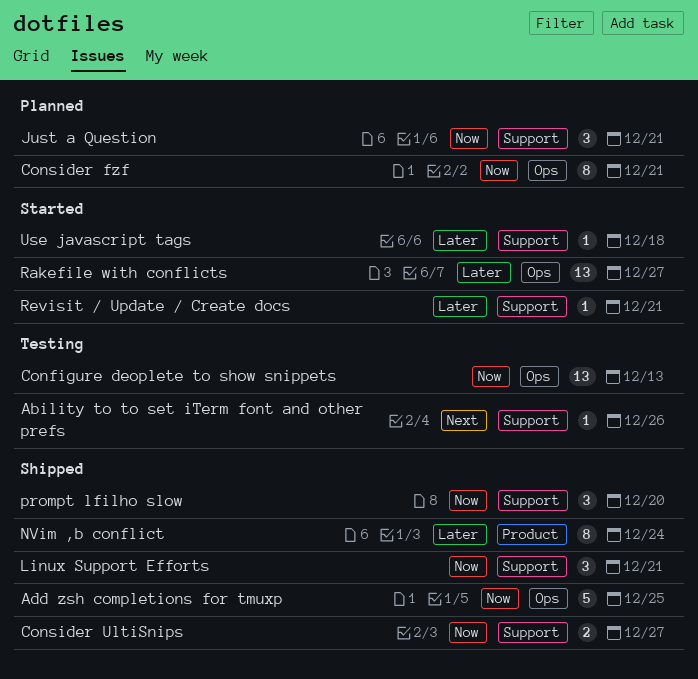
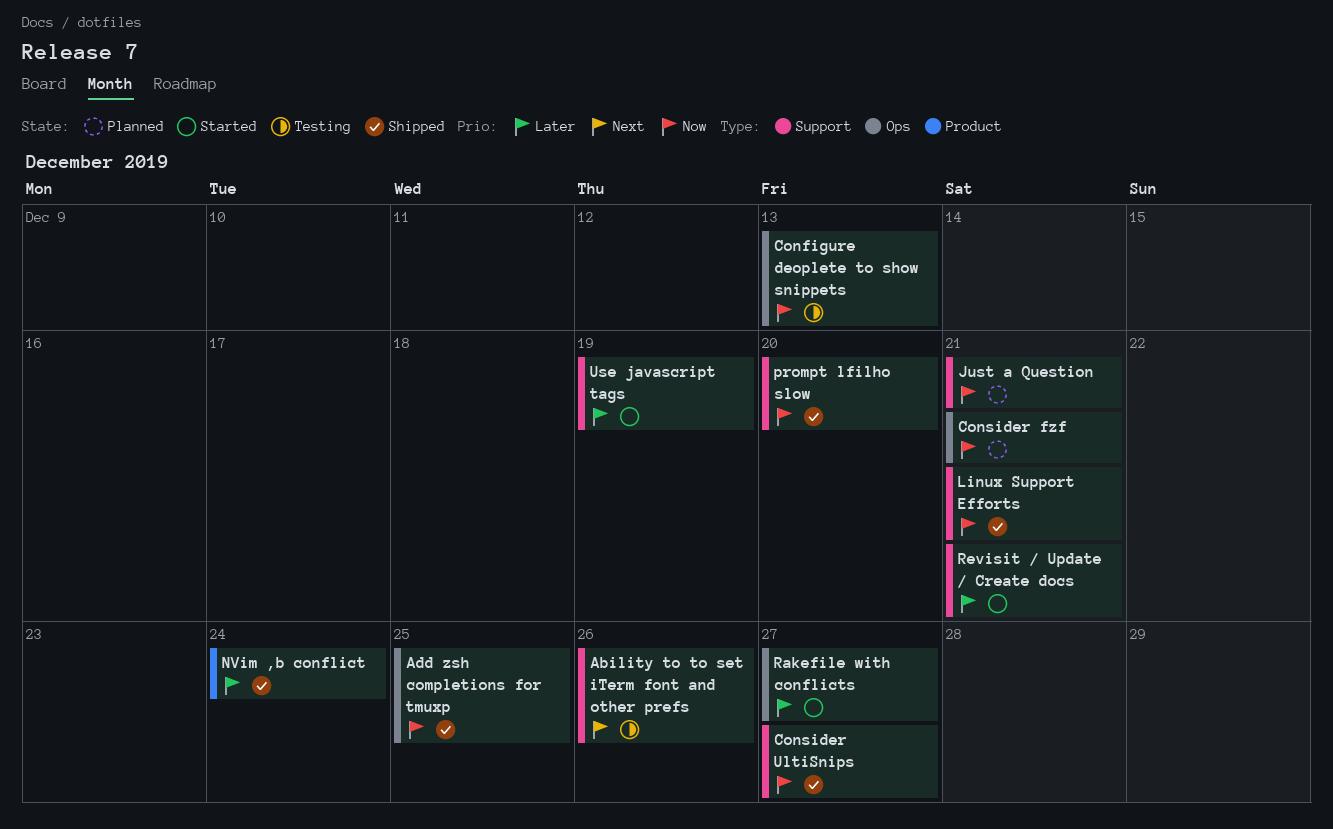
Use javascript tags, due: Dec 18 -> Dec 19

